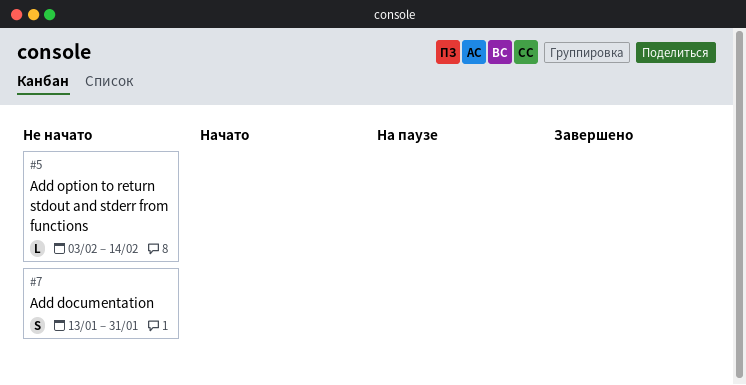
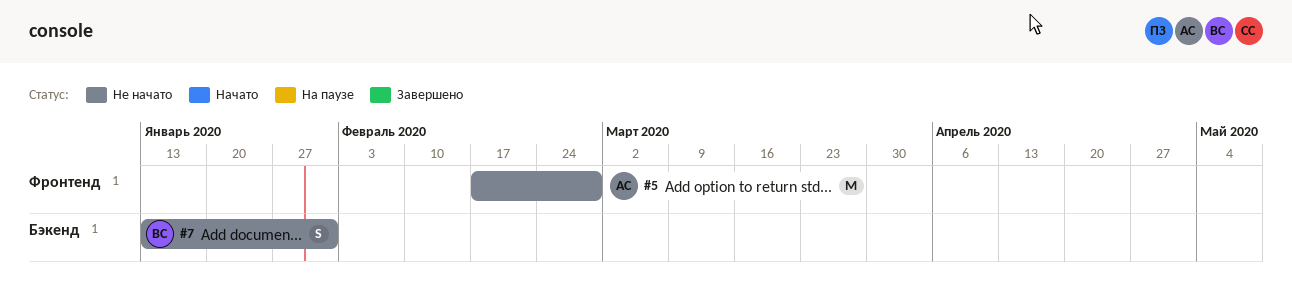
#5, estimate: L -> M
#5, start: Feb 3 -> Feb 17
#5, due: Feb 14 -> Feb 28

